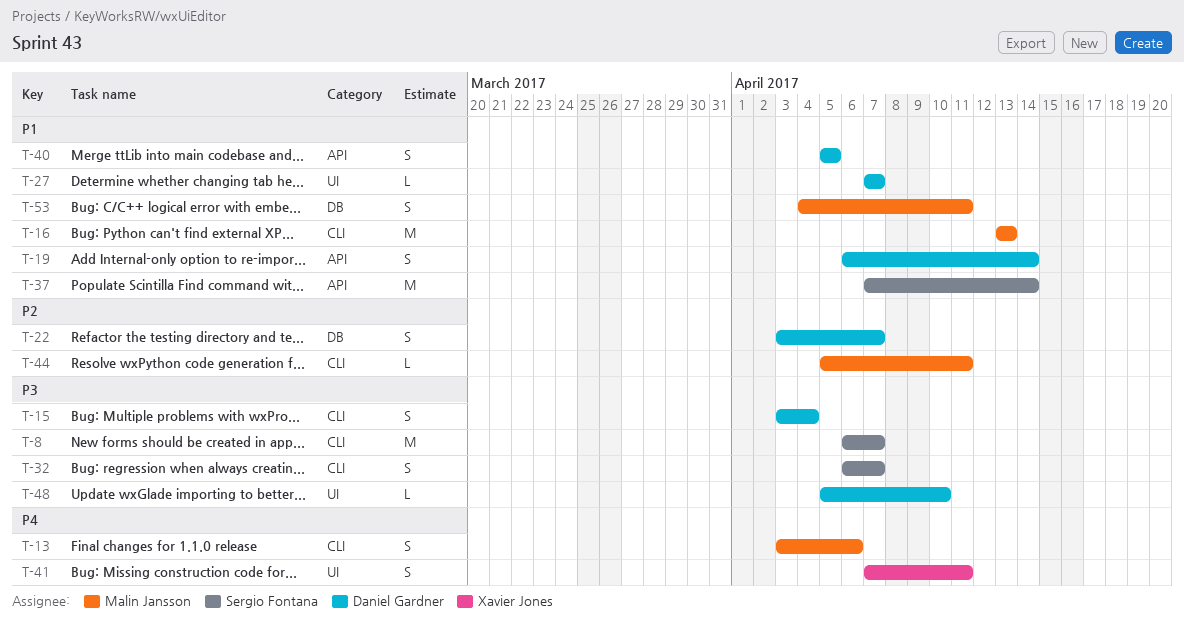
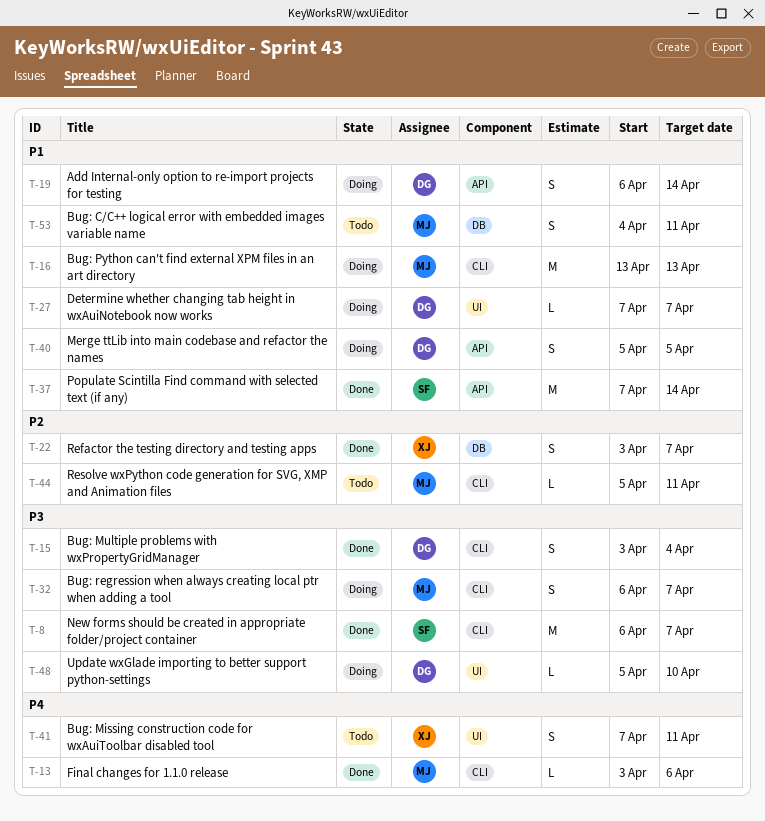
T-13, estimate: S -> L
T-22, owner: Daniel Gardner -> Xavier Jones
T-32, owner: Sergio Fontana -> Malin Jansson

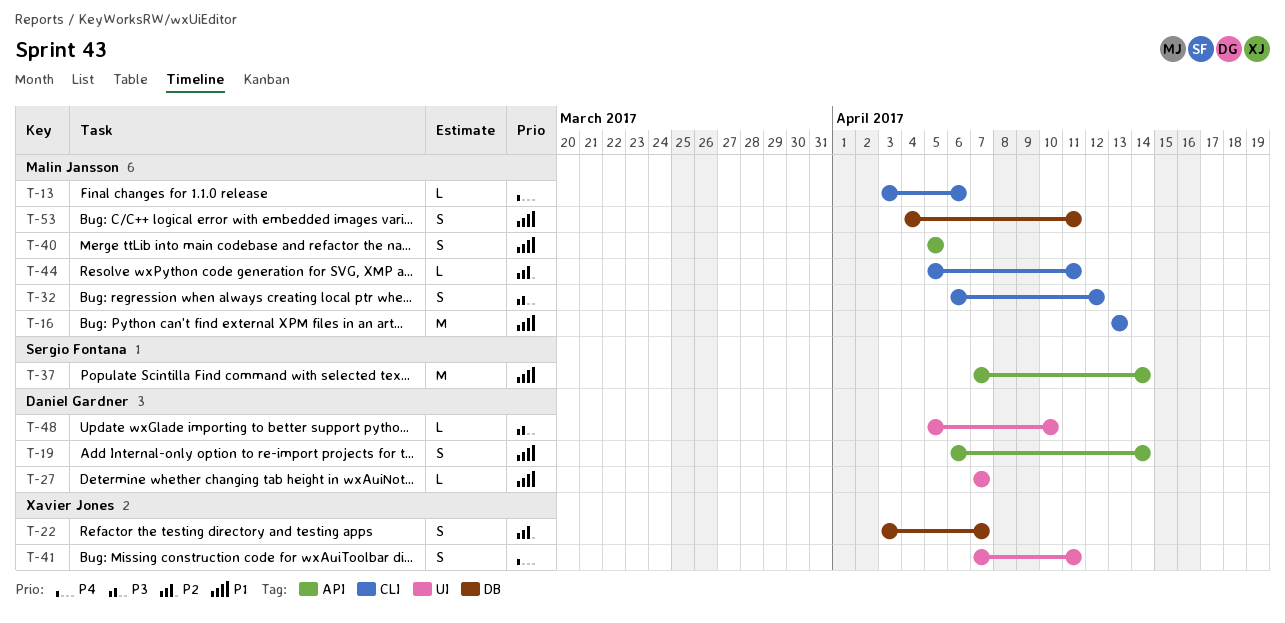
T-8: present -> none
T-15: present -> none
T-32, due: Apr 7 -> Apr 12
T-40, owner: Daniel Gardner -> Malin Jansson

